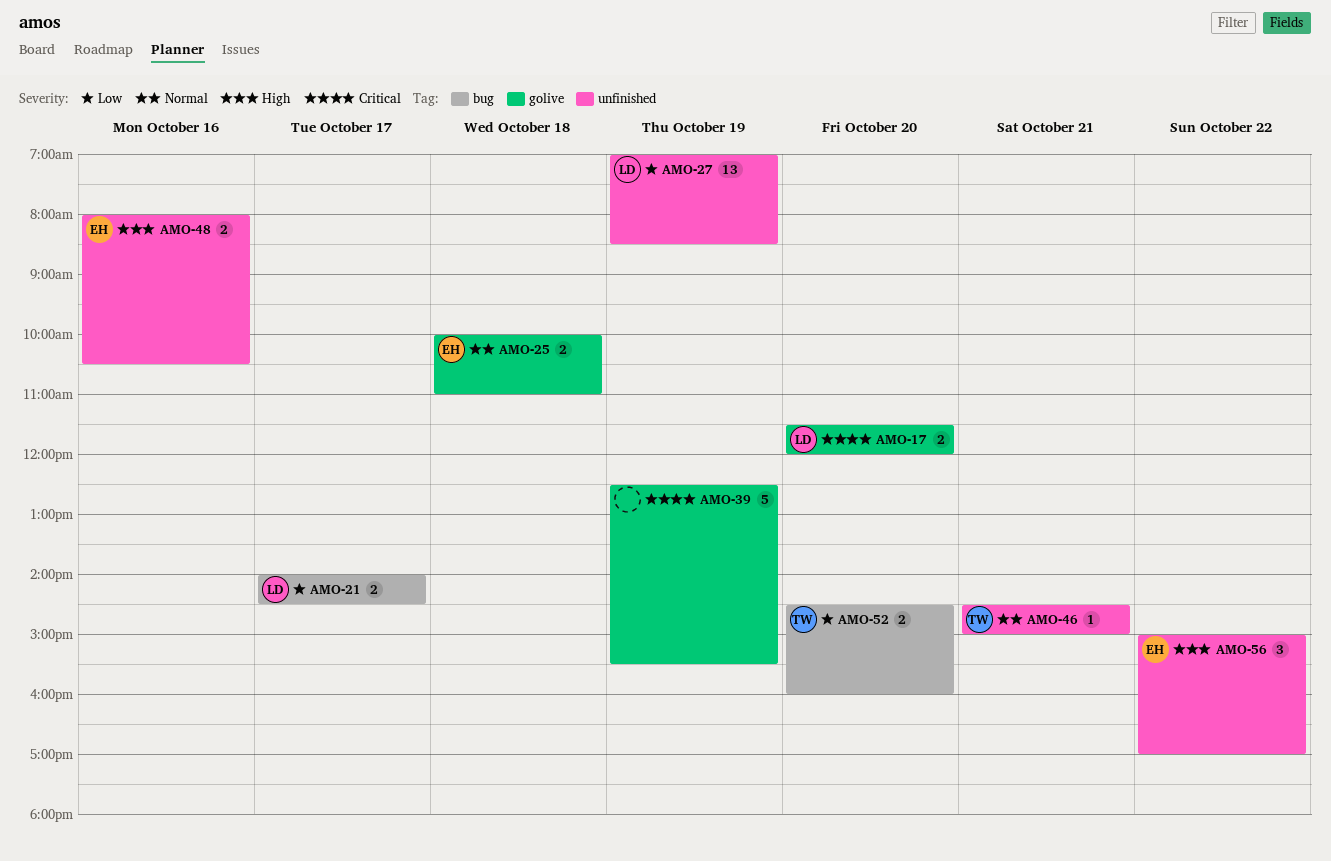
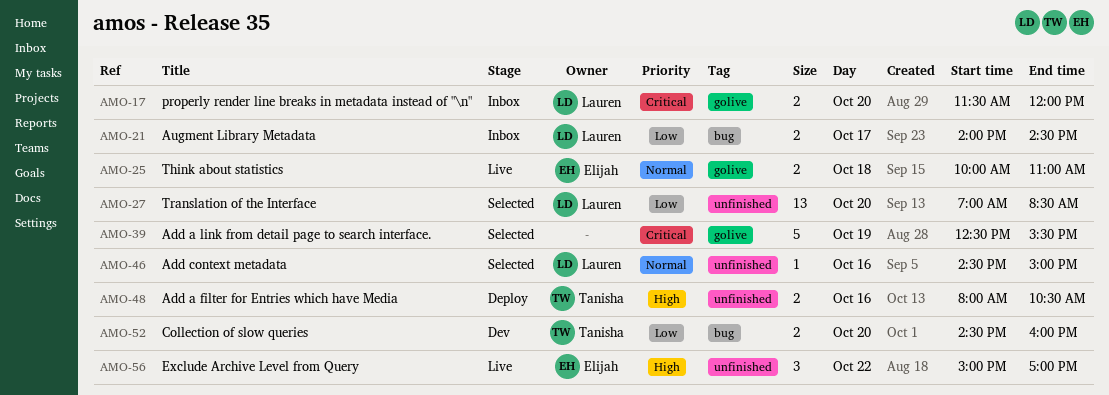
AMO-27, day: Oct 19 -> Oct 20
AMO-46, owner: Tanisha -> Lauren
AMO-46, day: Oct 21 -> Oct 16
AMO-48, owner: Elijah -> Tanisha

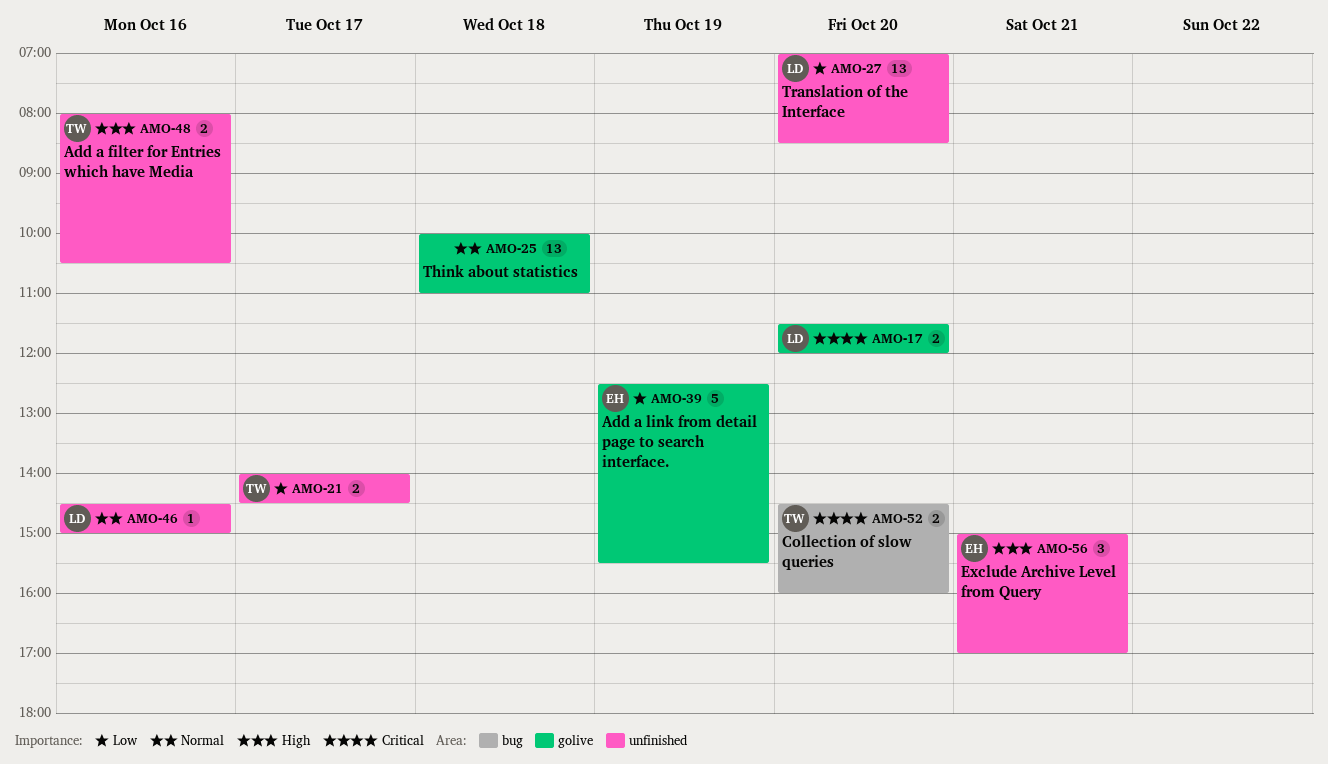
AMO-21, owner: Lauren -> Tanisha
AMO-21, label: bug -> unfinished
AMO-25, owner: Elijah -> none
AMO-25, estimate: 2 -> 13
AMO-39, owner: none -> Elijah
AMO-39, priority: Critical -> Low
AMO-52, priority: Low -> Critical
AMO-56, day: Oct 22 -> Oct 21

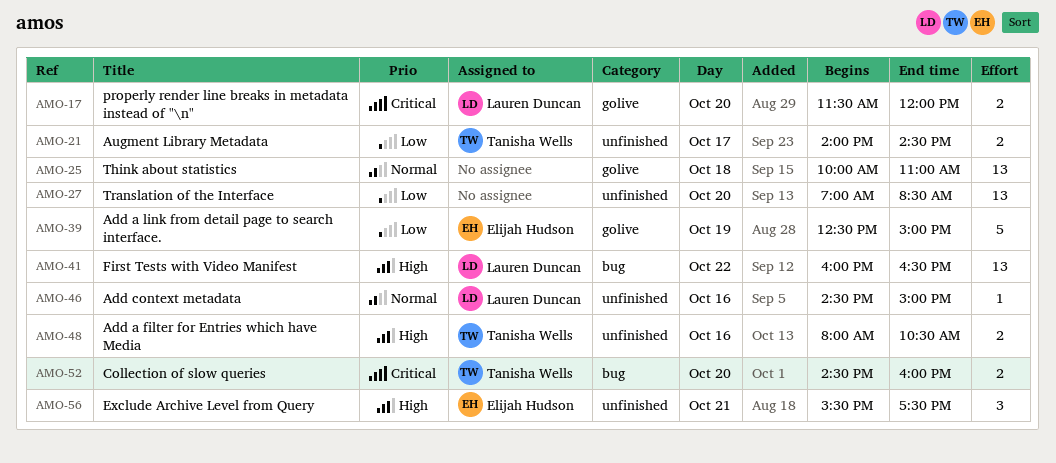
AMO-27, owner: Lauren Duncan -> none
AMO-39, ends: 15:30 -> 15:00
AMO-41: none -> present
AMO-56, begins: 15:00 -> 15:30
AMO-56, ends: 17:00 -> 17:30

